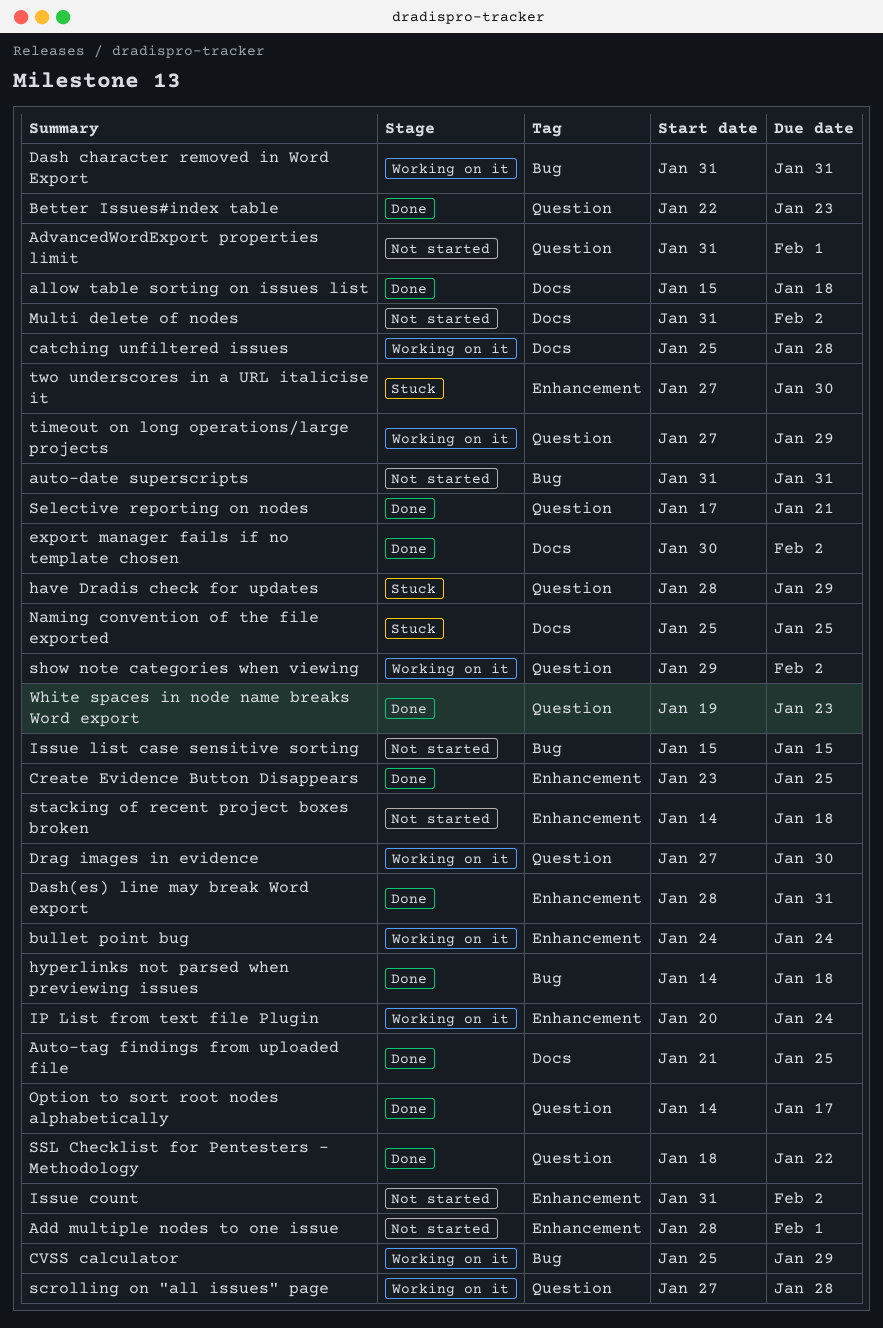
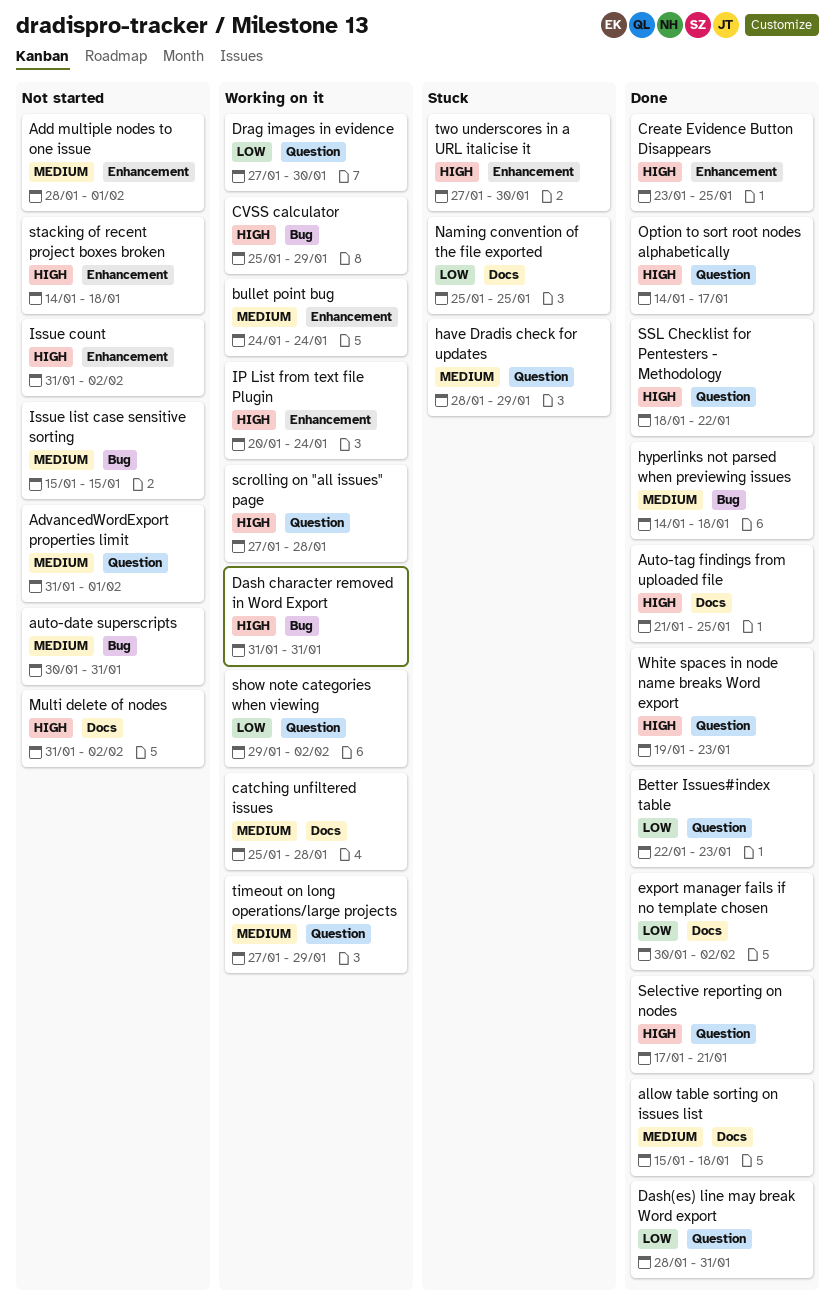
auto-date superscripts, start: Jan 31 -> Jan 30
Dash(es) line may break Word export, label: Enhancement -> Question

